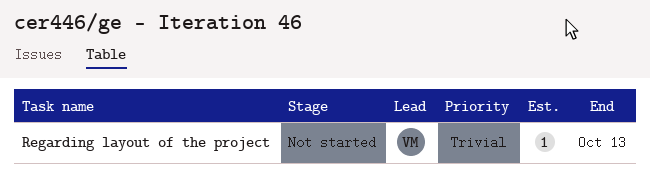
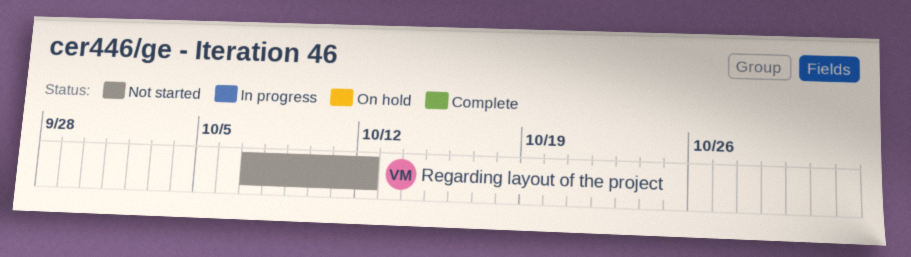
Regarding layout of the project, due: Oct 13 -> Oct 12

